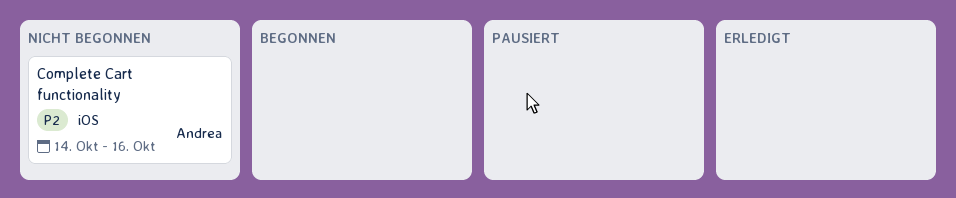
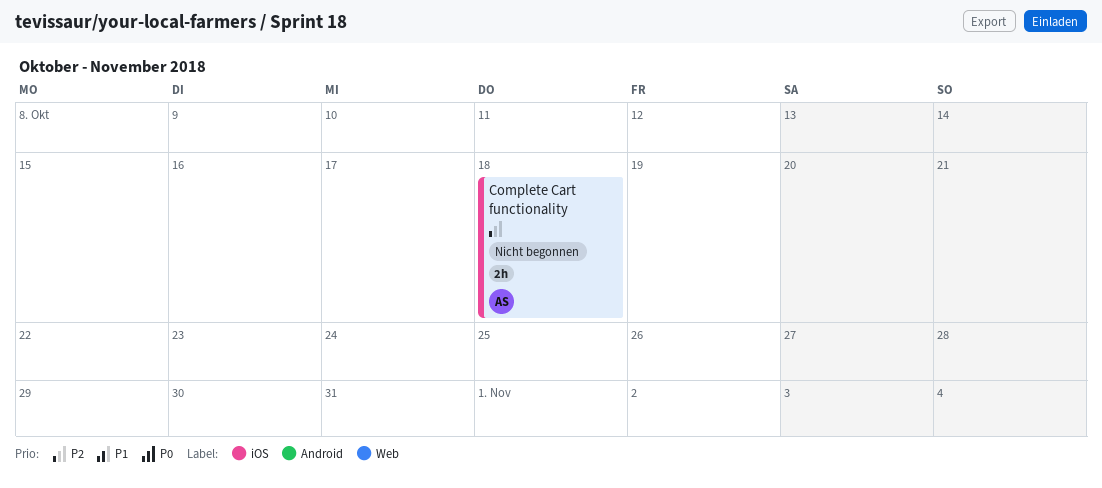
Complete Cart functionality, due: Oct 16 -> Oct 18

